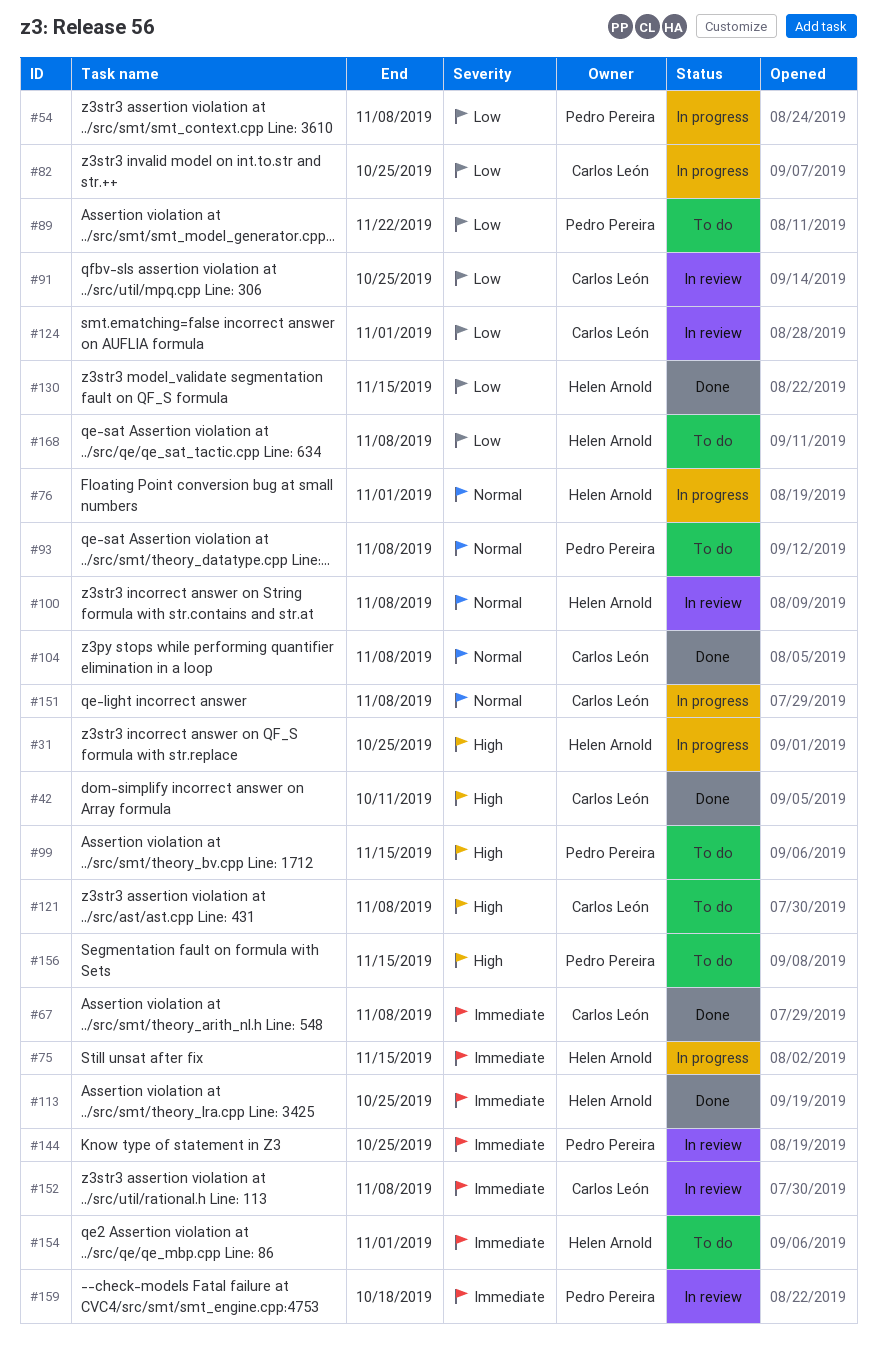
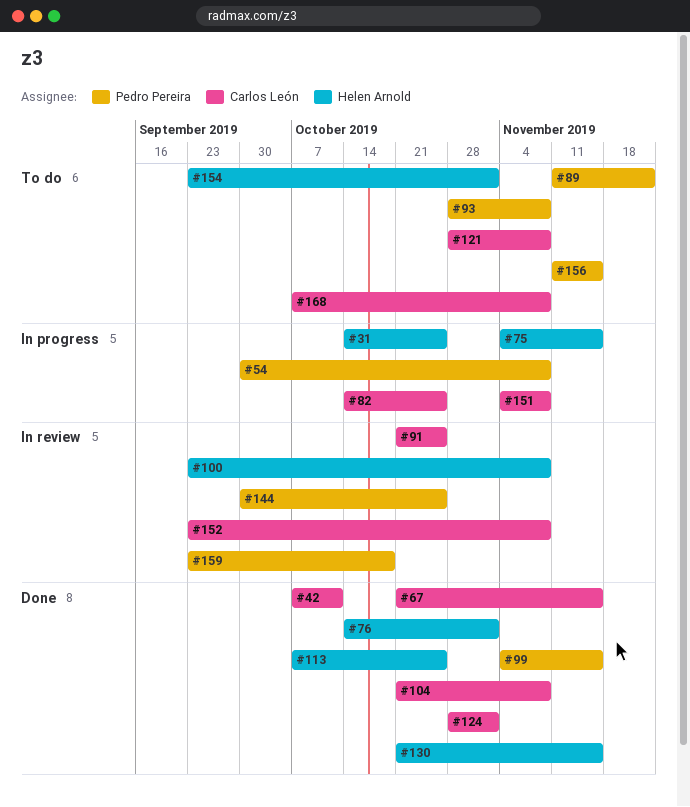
#67, due: Nov 8 -> Nov 15
#76, status: In progress -> Done
#99, status: To do -> Done
#124, status: In review -> Done
#168, owner: Helen Arnold -> Carlos León

